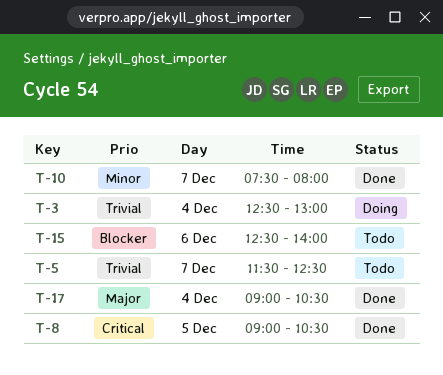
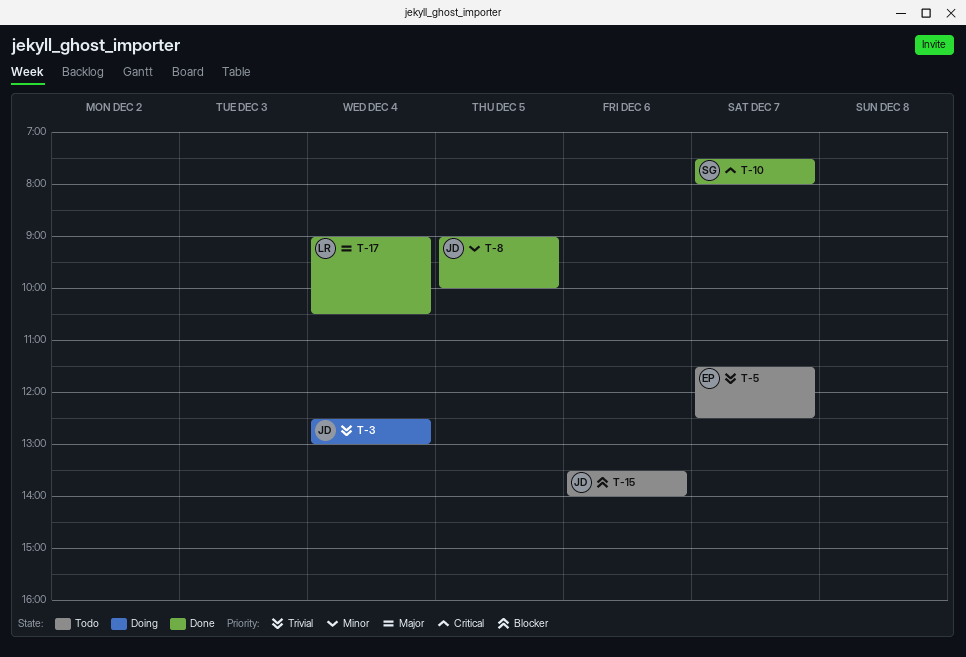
T-8, priority: Critical -> Minor
T-8, ends: 10:30 -> 10:00
T-10, priority: Minor -> Critical
T-15, begins: 12:30 -> 13:30

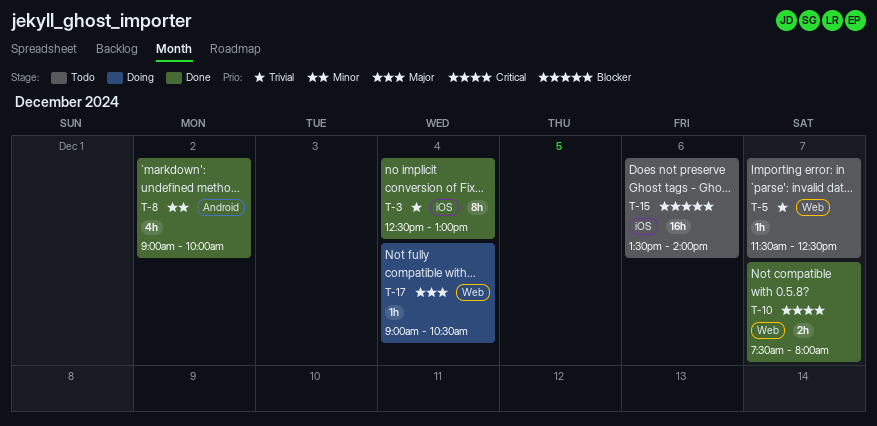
T-3, status: Doing -> Done
T-8, day: Dec 5 -> Dec 2
T-17, status: Done -> Doing

